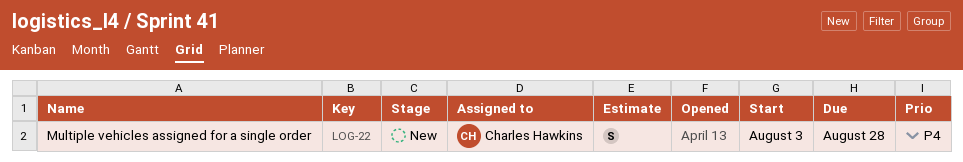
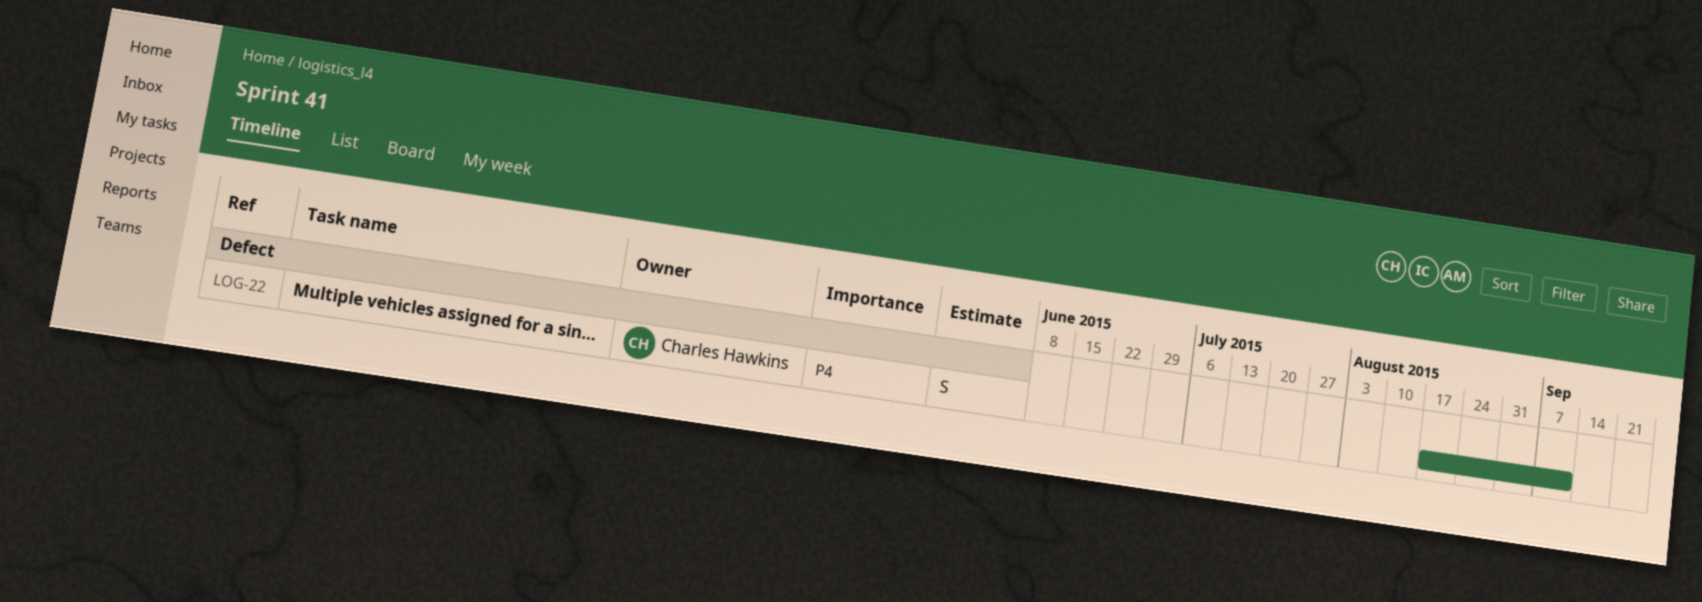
LOG-22, start: Aug 3 -> Aug 17
LOG-22, due: Aug 28 -> Sep 11

